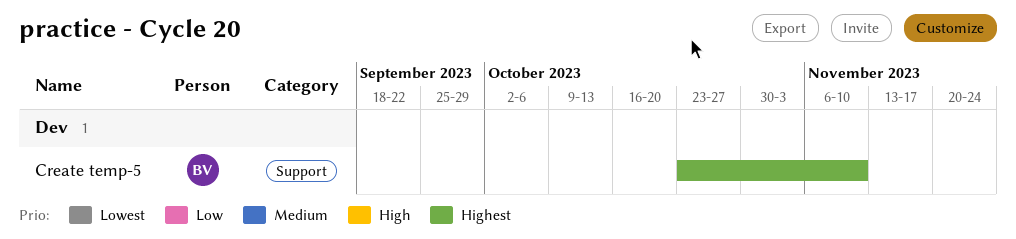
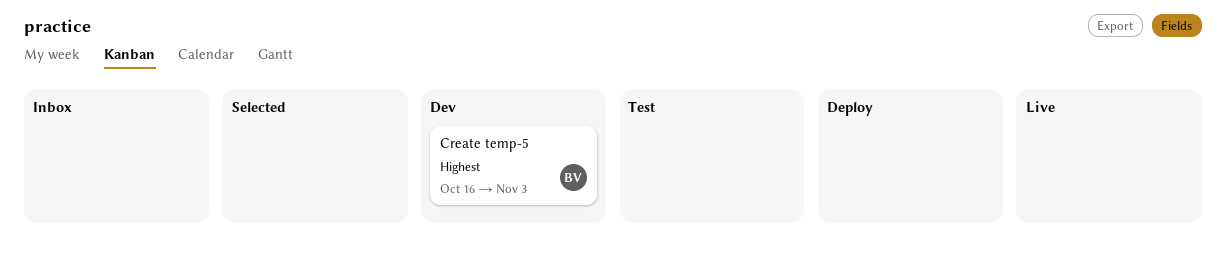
Create temp-5, start: Oct 23 -> Oct 16
Create temp-5, due: Nov 10 -> Nov 3

